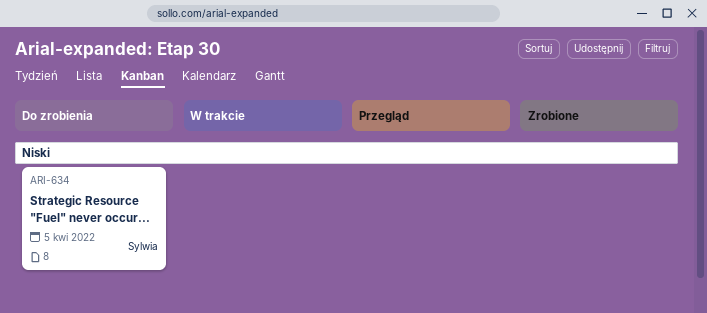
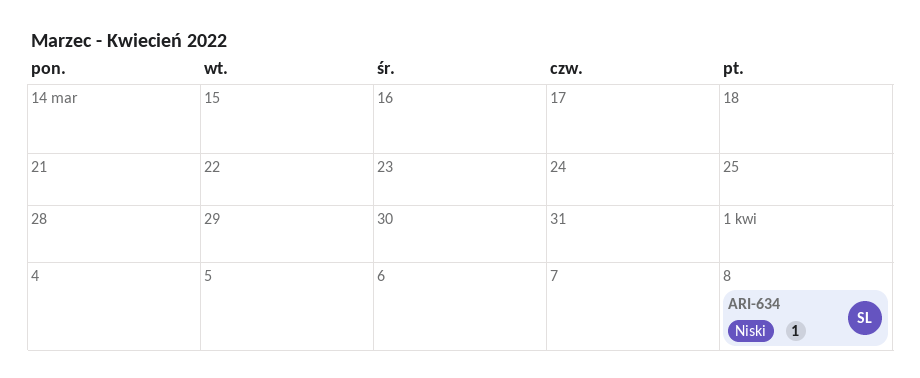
ARI-634, due: Apr 5 -> Apr 8

